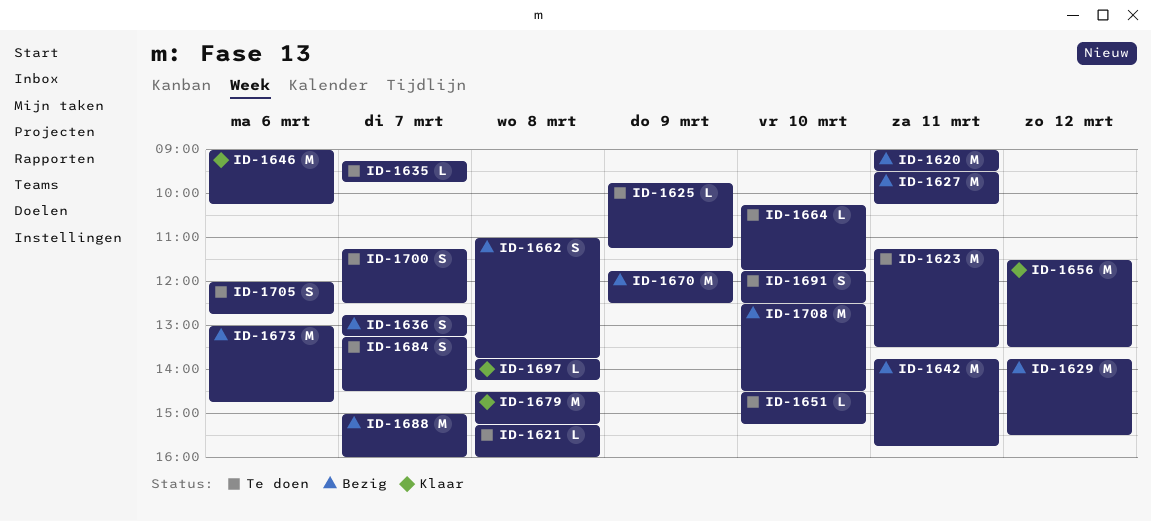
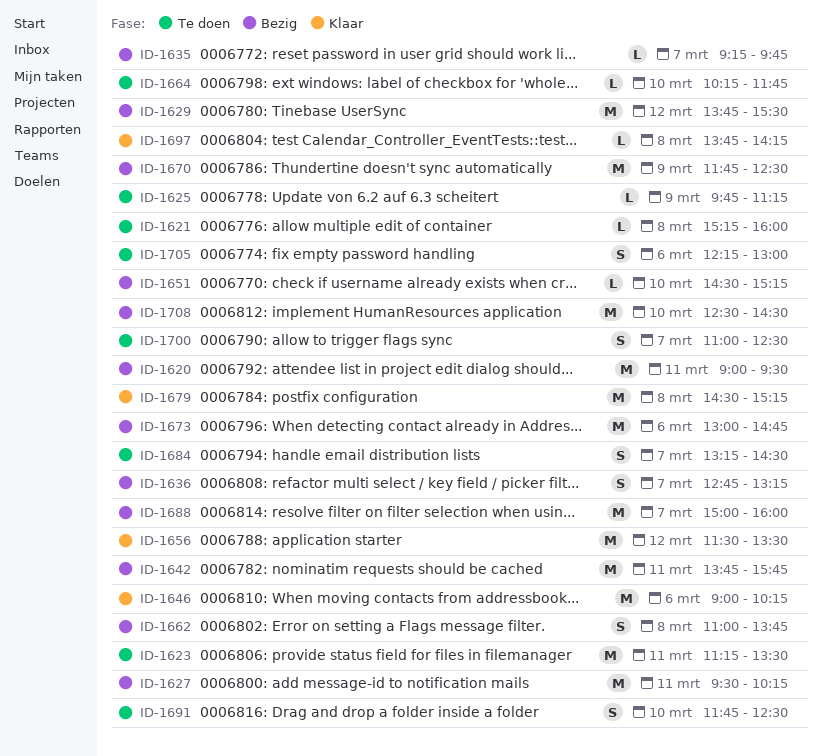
ID-1635, status: Te doen -> Bezig
ID-1651, status: Te doen -> Bezig
ID-1700, begins: 11:15 -> 11:00
ID-1705, begins: 12:00 -> 12:15
ID-1705, ends: 12:45 -> 13:00

